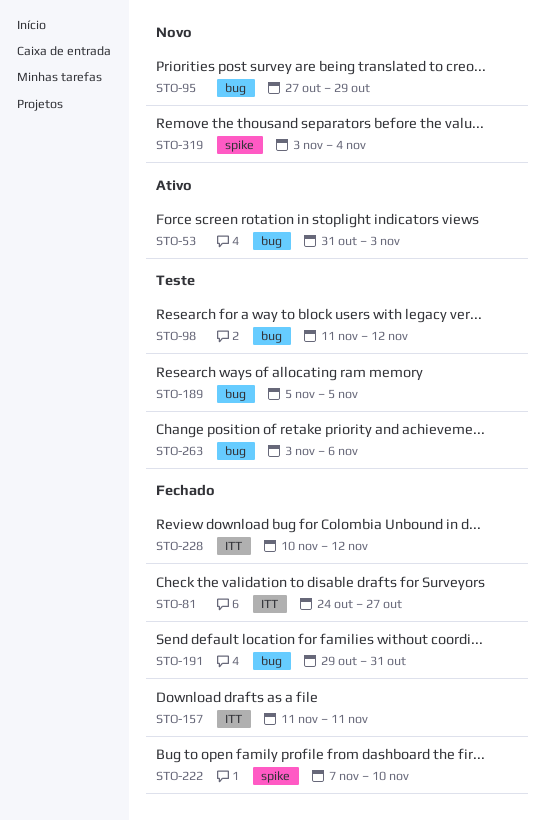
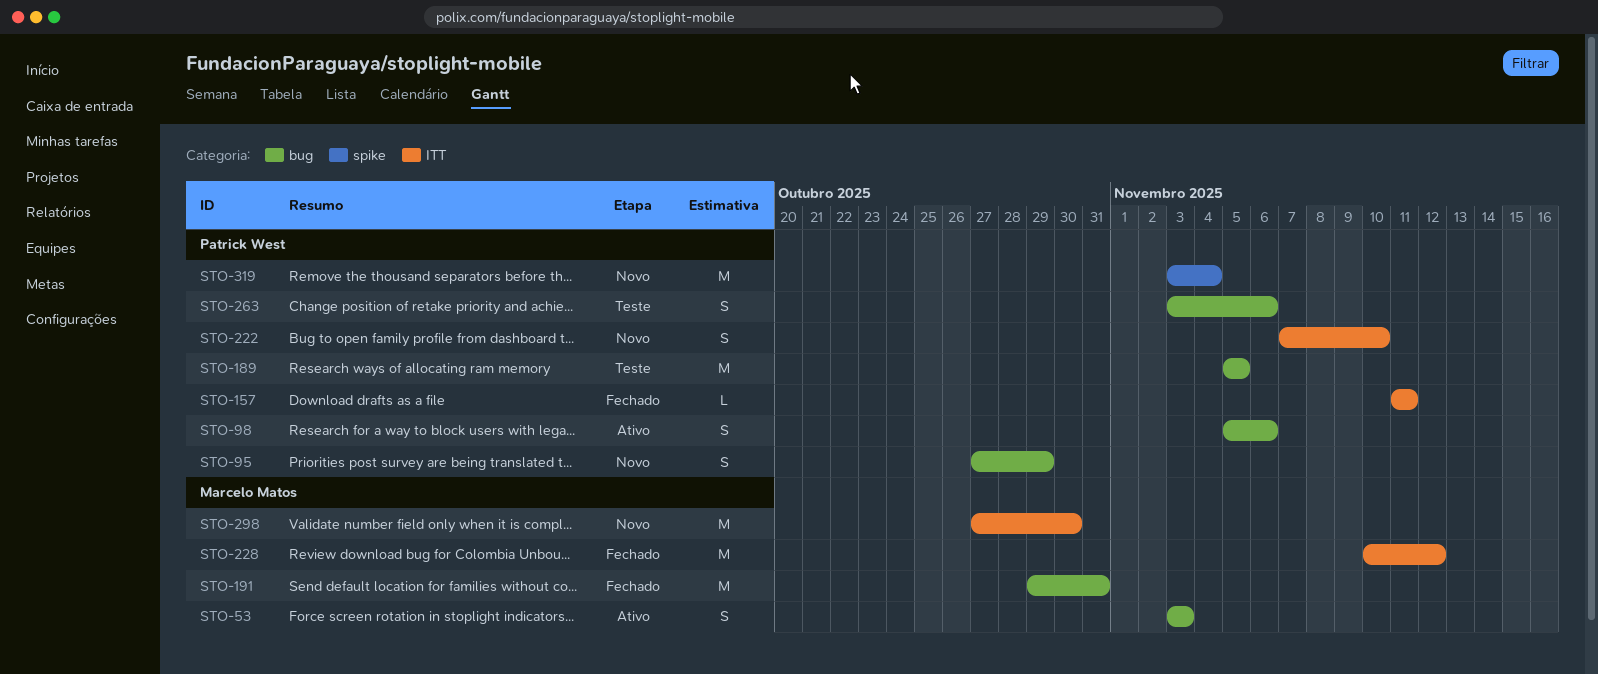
STO-53, start: Oct 31 -> Nov 3
STO-81: present -> none
STO-98, status: Teste -> Ativo
STO-98, start: Nov 11 -> Nov 5
STO-98, due: Nov 12 -> Nov 6
STO-222, status: Fechado -> Novo
STO-222, label: spike -> ITT
STO-298: none -> present

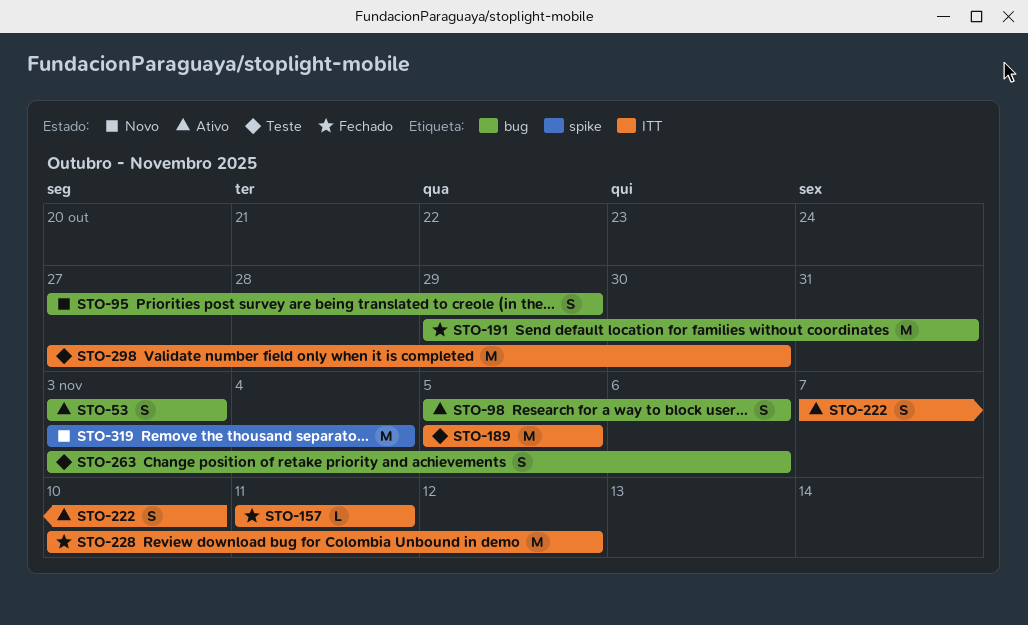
STO-189, label: bug -> ITT
STO-222, status: Novo -> Ativo
STO-298, status: Novo -> Teste

